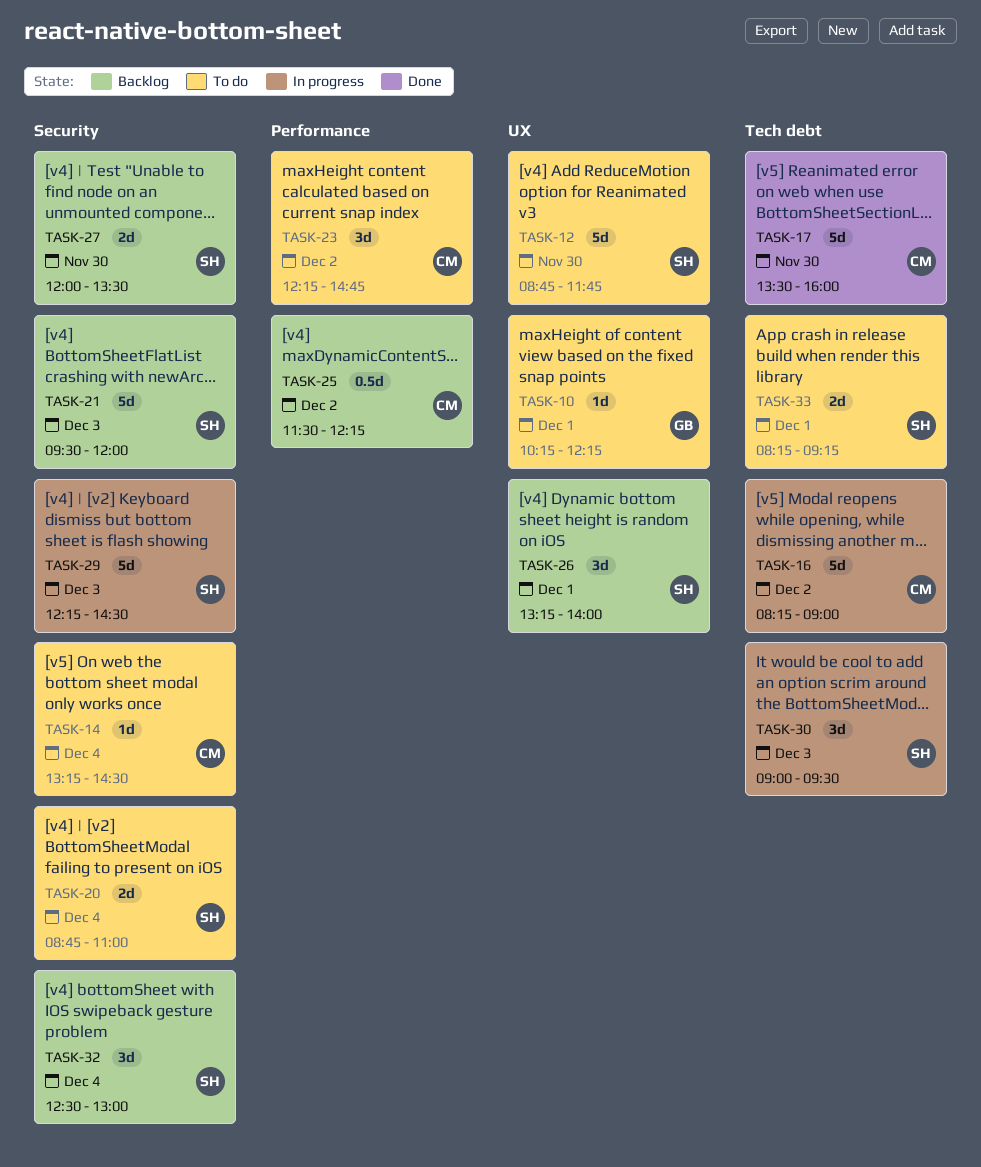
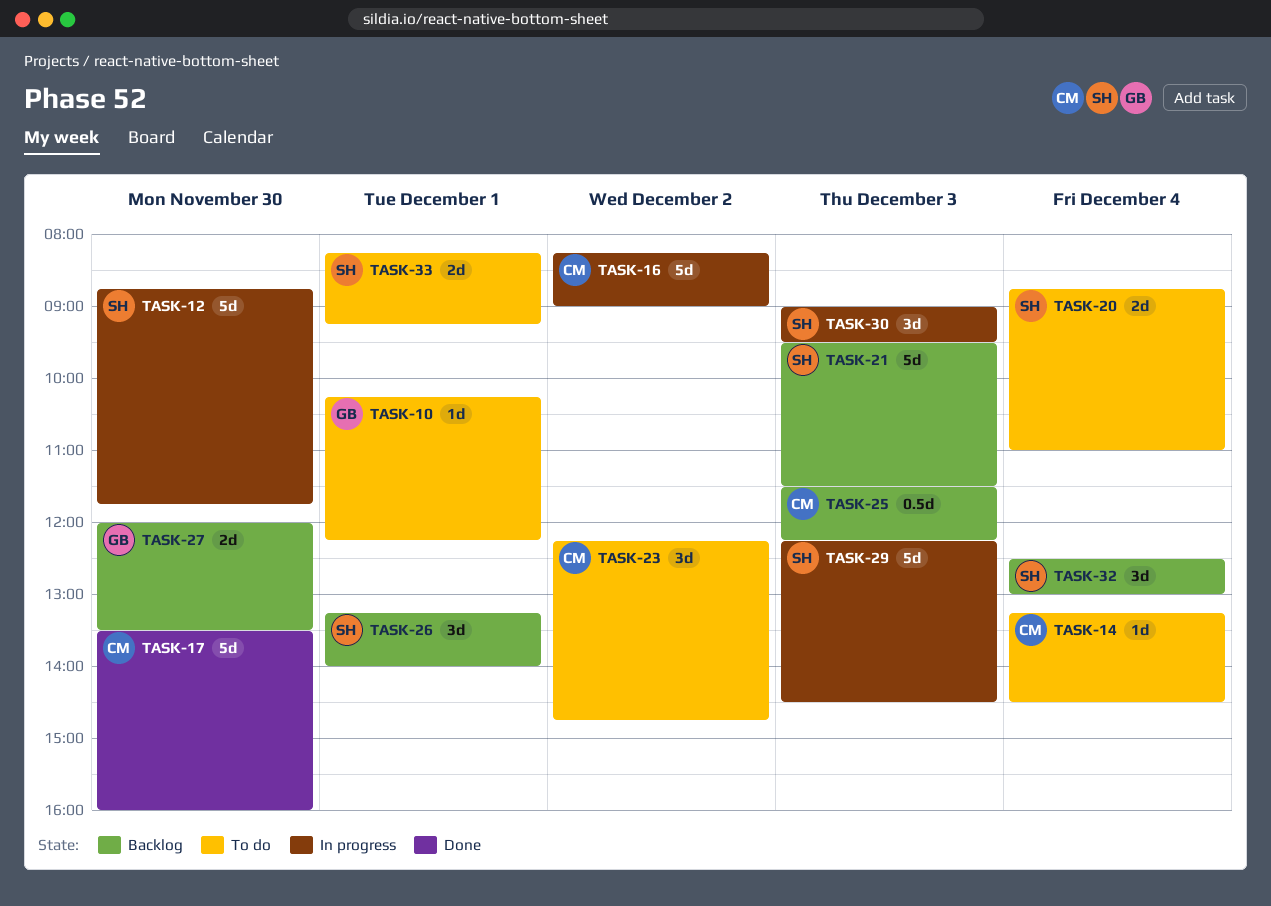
TASK-12, status: To do -> In progress
TASK-21, ends: 12:00 -> 11:30
TASK-25, day: Dec 2 -> Dec 3
TASK-27, owner: SH -> GB

